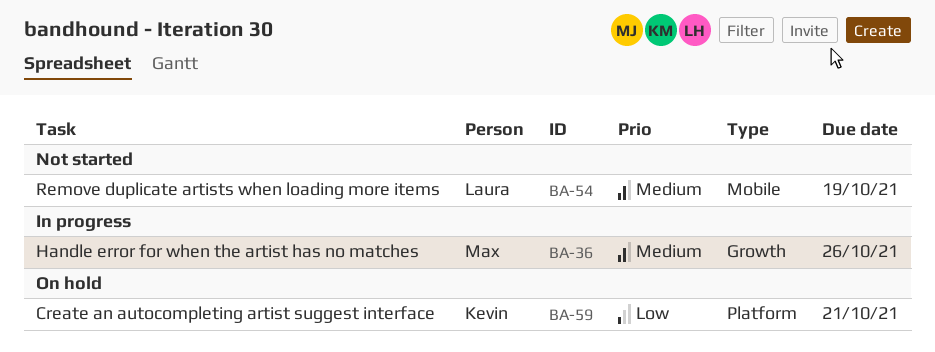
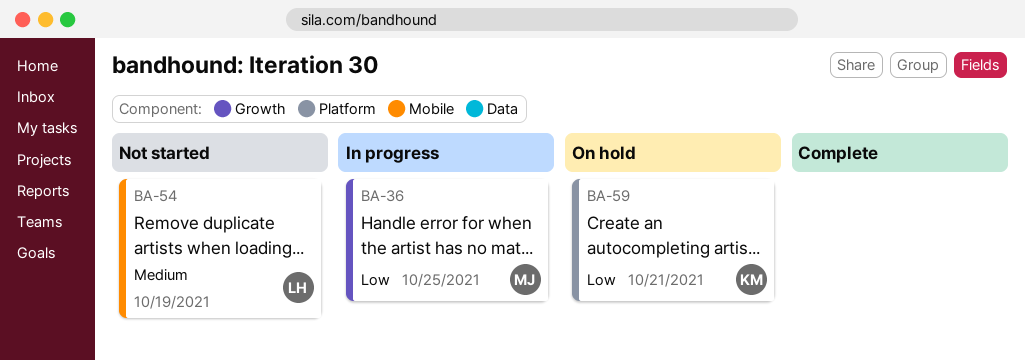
BA-36, priority: Medium -> Low
BA-36, due: Oct 26 -> Oct 25

